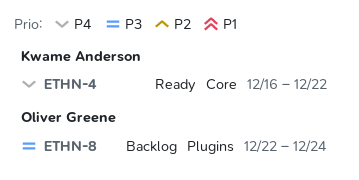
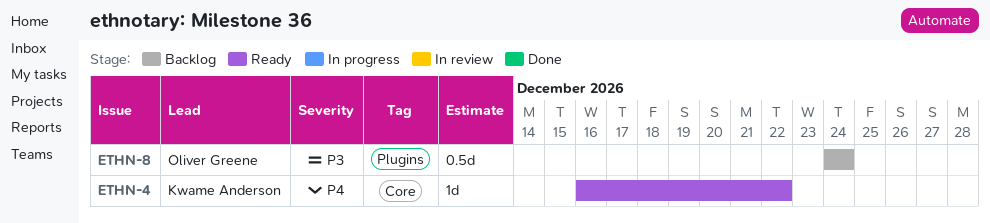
ETHN-8, start: Dec 22 -> Dec 24

